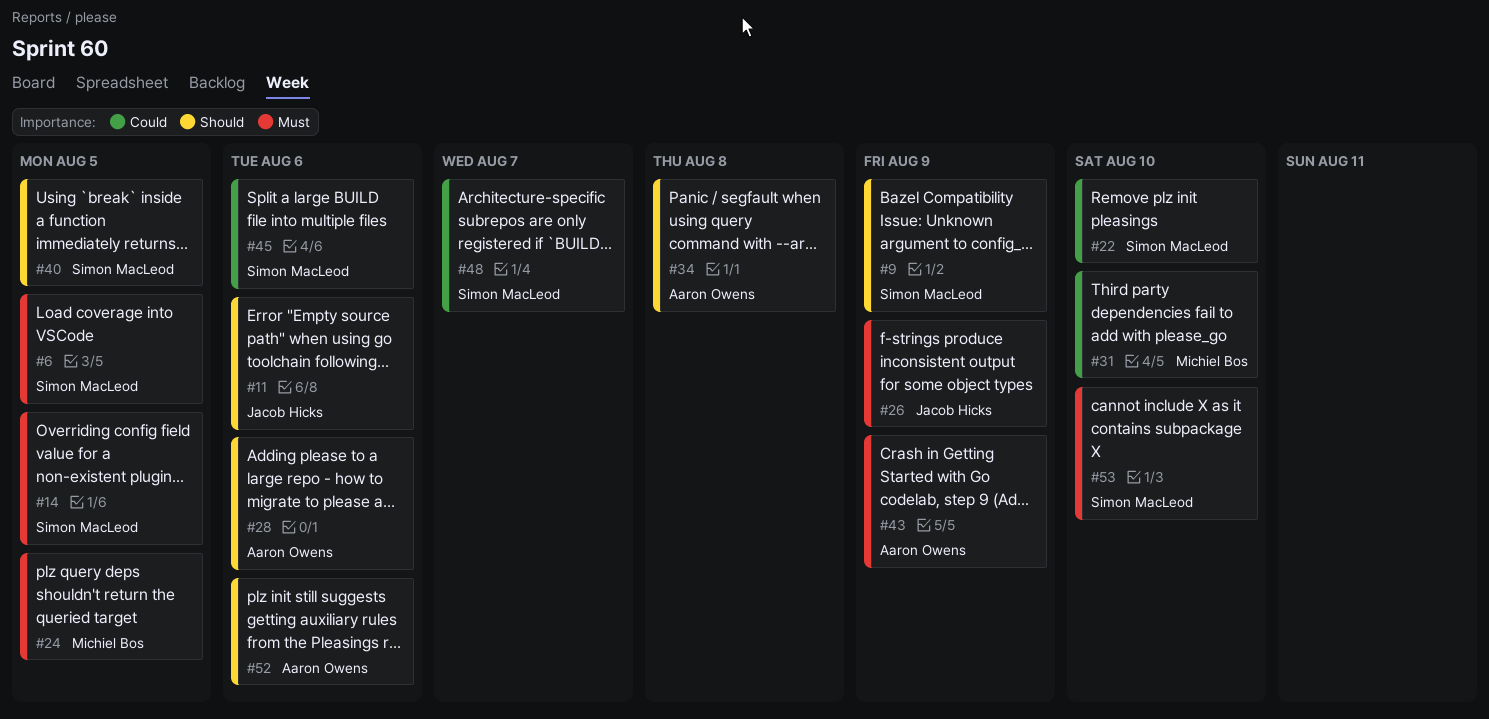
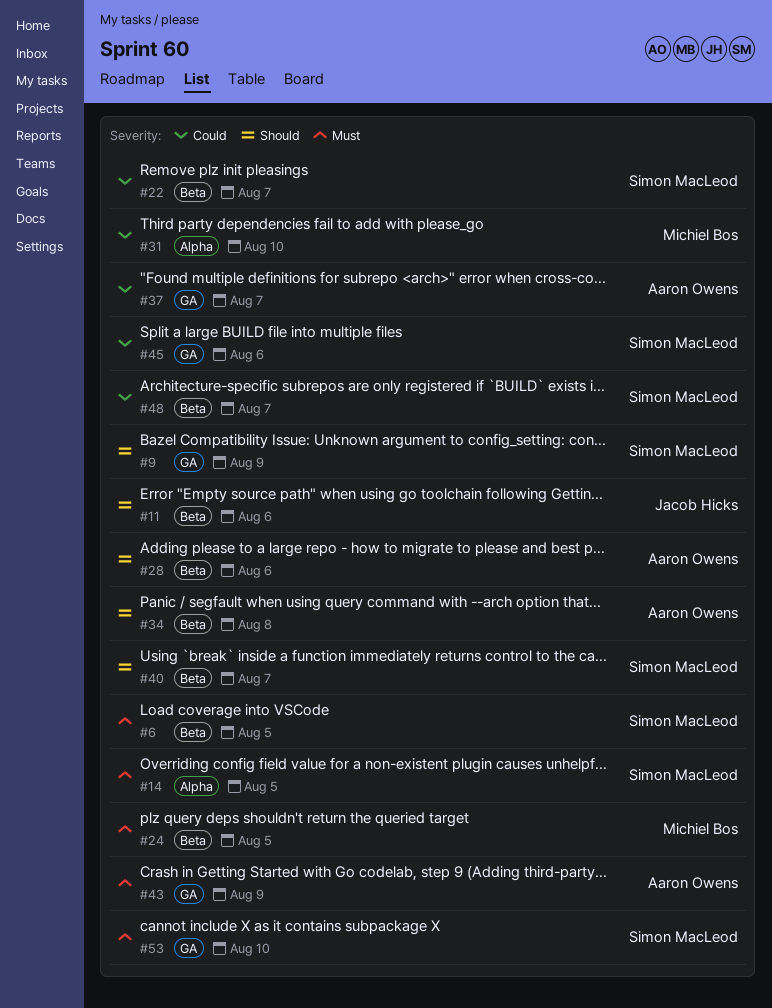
#22, due: Aug 10 -> Aug 7
#26: present -> none
#37: none -> present
#40, due: Aug 5 -> Aug 7
#52: present -> none

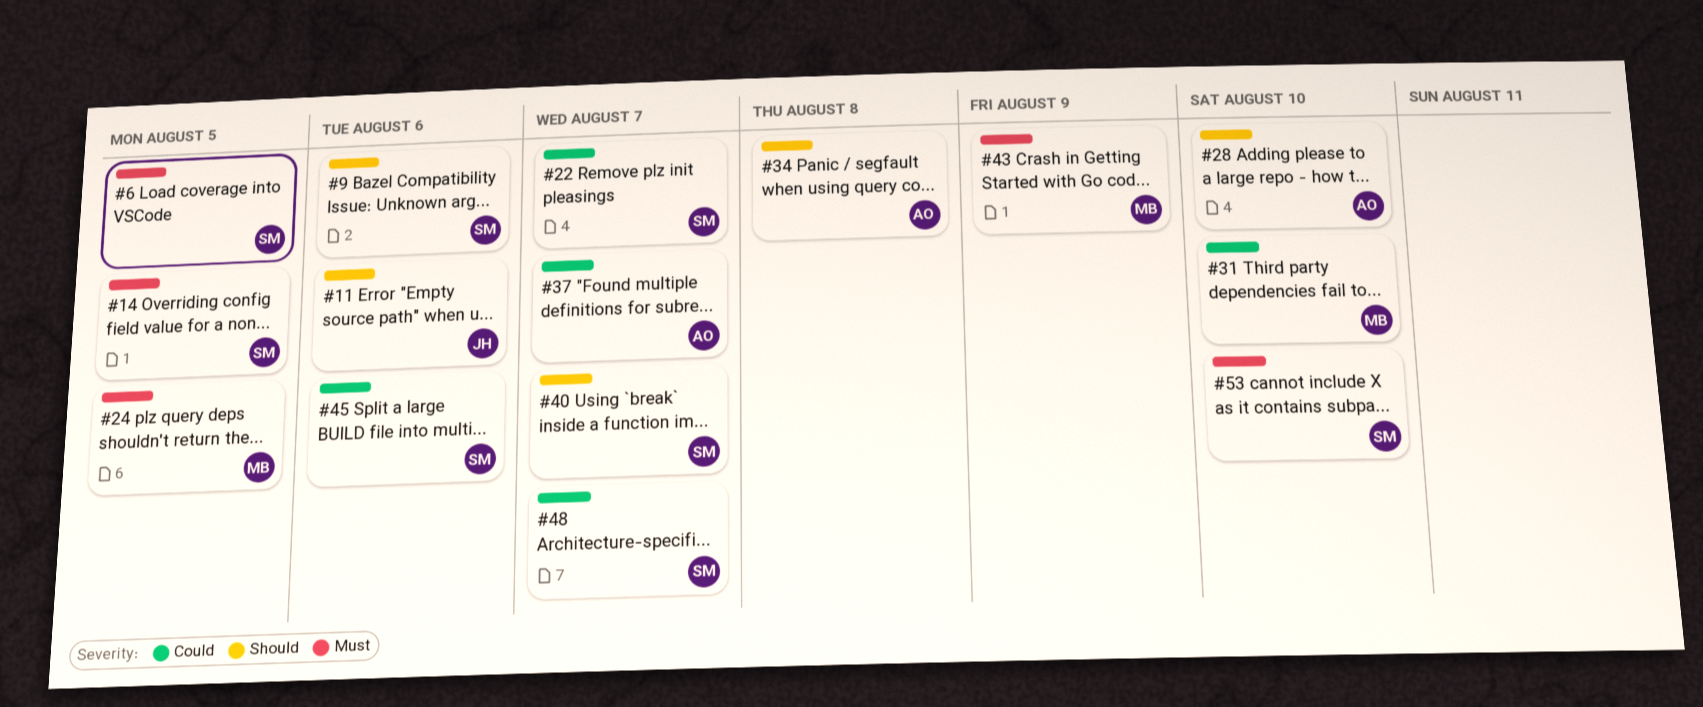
#9, due: Aug 9 -> Aug 6
#28, due: Aug 6 -> Aug 10
#43, owner: Aaron Owens -> Michiel Bos

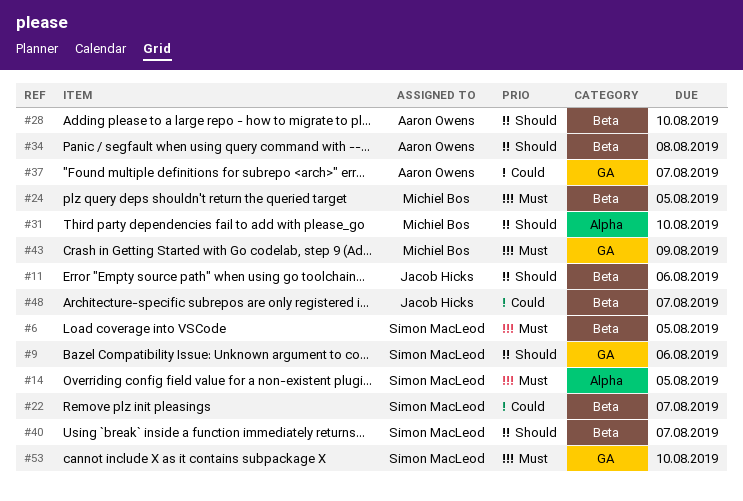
#31, priority: Could -> Should
#45: present -> none
#48, owner: Simon MacLeod -> Jacob Hicks

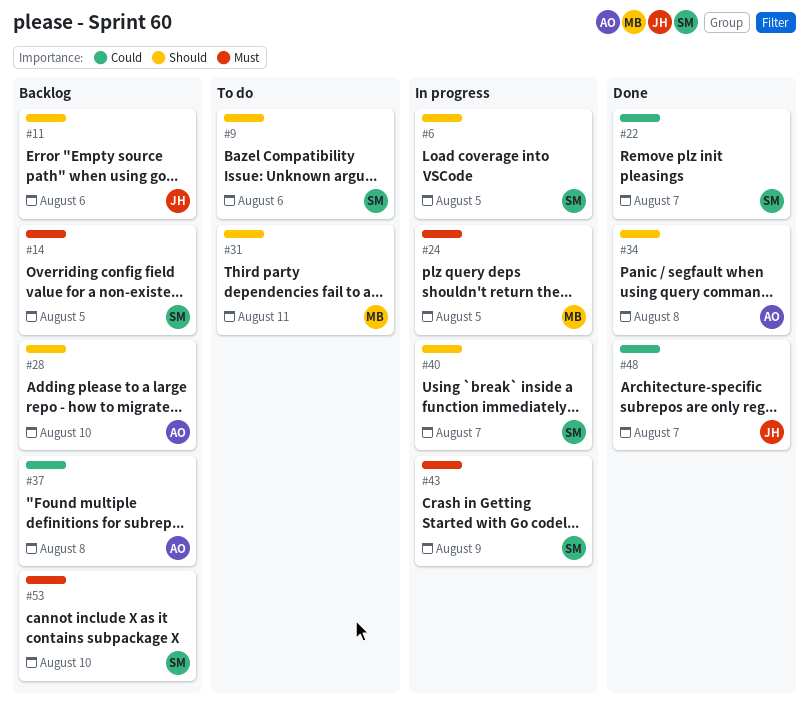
#6, priority: Must -> Should
#31, due: Aug 10 -> Aug 11
#37, due: Aug 7 -> Aug 8
#43, owner: Michiel Bos -> Simon MacLeod

